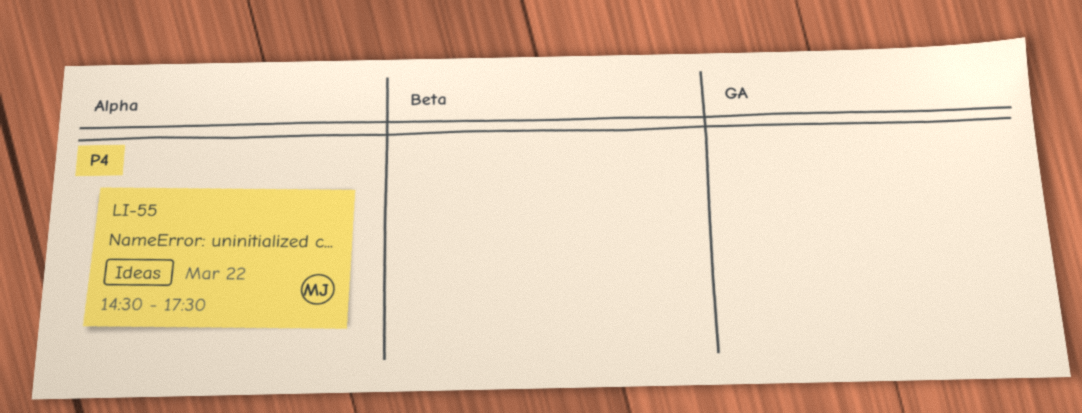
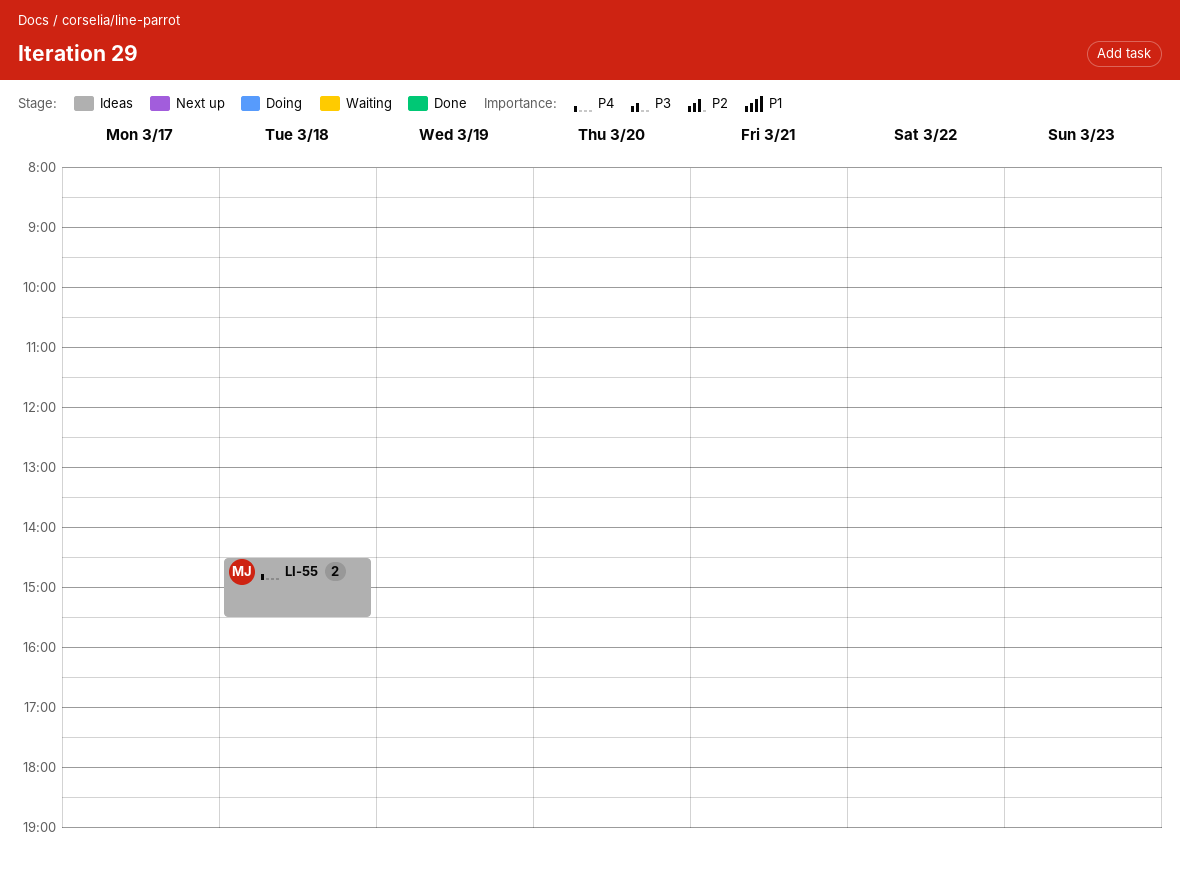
LI-55, day: Mar 22 -> Mar 18
LI-55, ends: 17:30 -> 15:30

